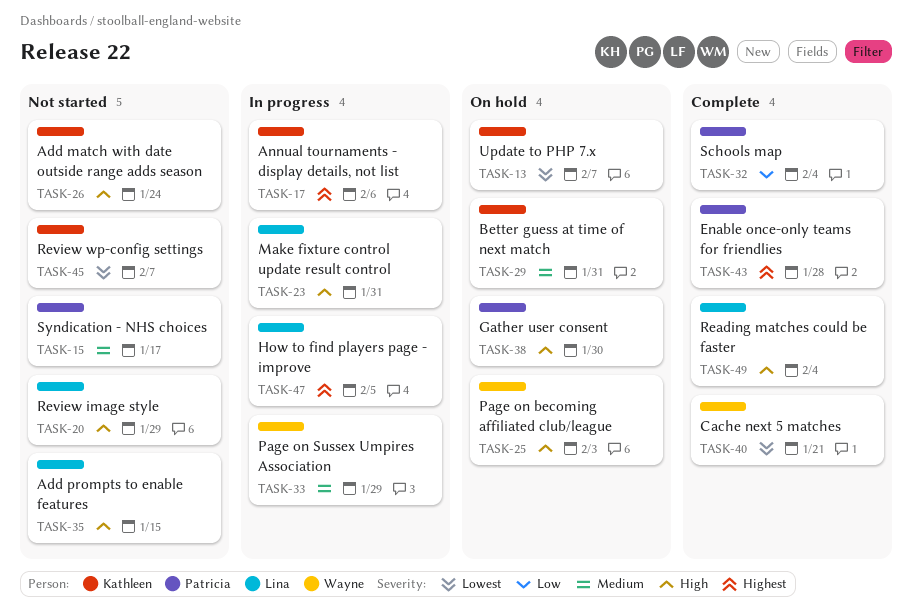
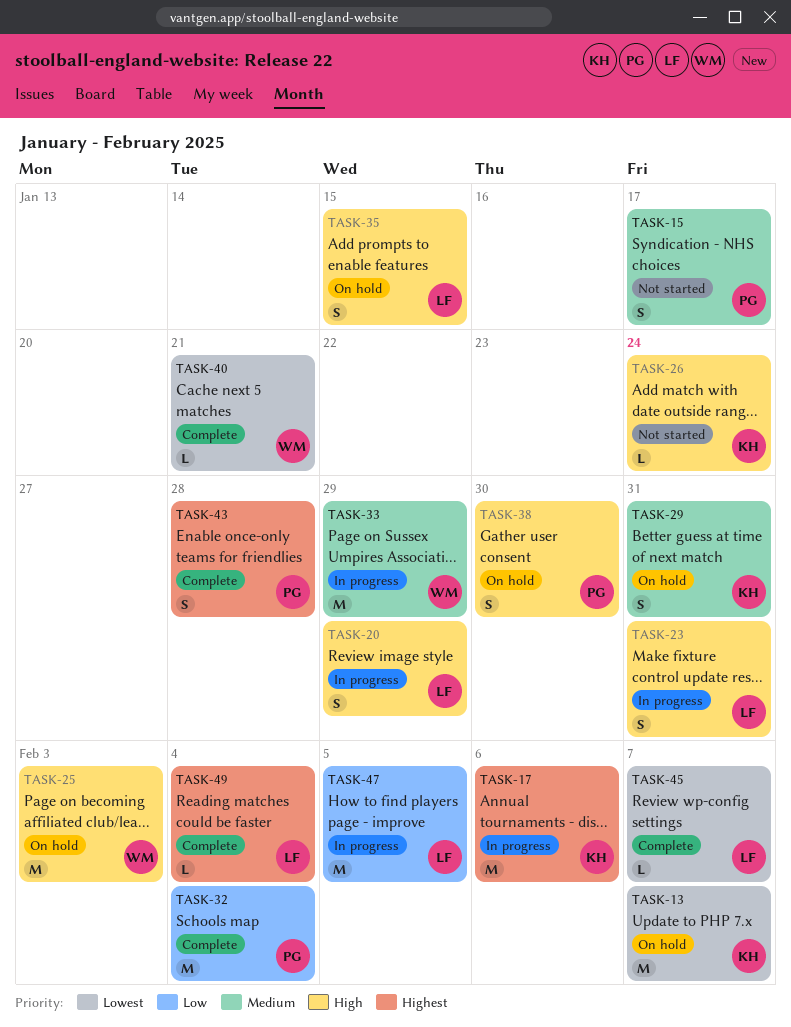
TASK-20, status: Not started -> In progress
TASK-35, status: Not started -> On hold
TASK-45, status: Not started -> Complete
TASK-45, owner: Kathleen -> Lina
TASK-47, priority: Highest -> Low
TASK-49, priority: High -> Highest

